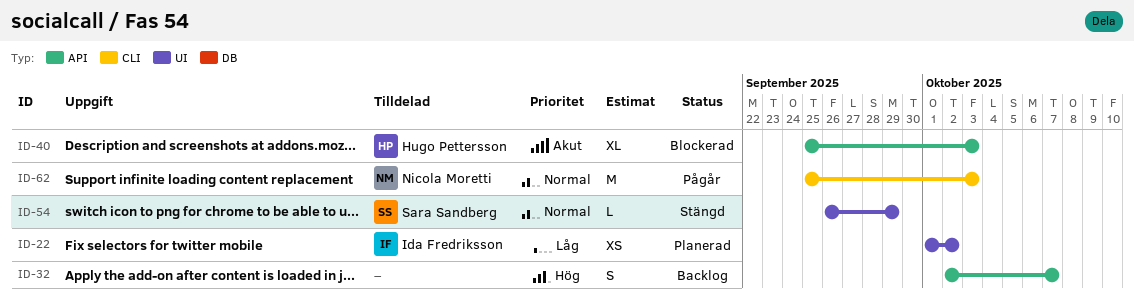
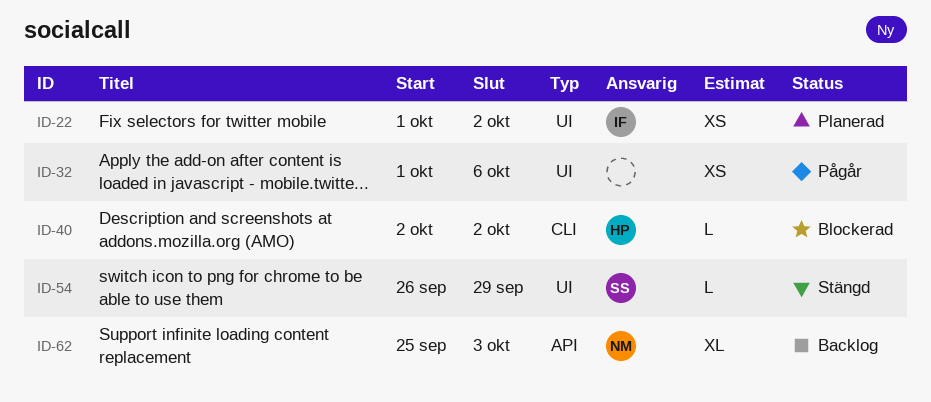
ID-32, status: Backlog -> Pågår
ID-32, label: API -> UI
ID-32, estimate: S -> XS
ID-32, start: Oct 2 -> Oct 1
ID-32, due: Oct 7 -> Oct 6
ID-40, label: API -> CLI
ID-40, estimate: XL -> L
ID-40, start: Sep 25 -> Oct 2
ID-40, due: Oct 3 -> Oct 2
ID-62, status: Pågår -> Backlog
ID-62, label: CLI -> API
ID-62, estimate: M -> XL

